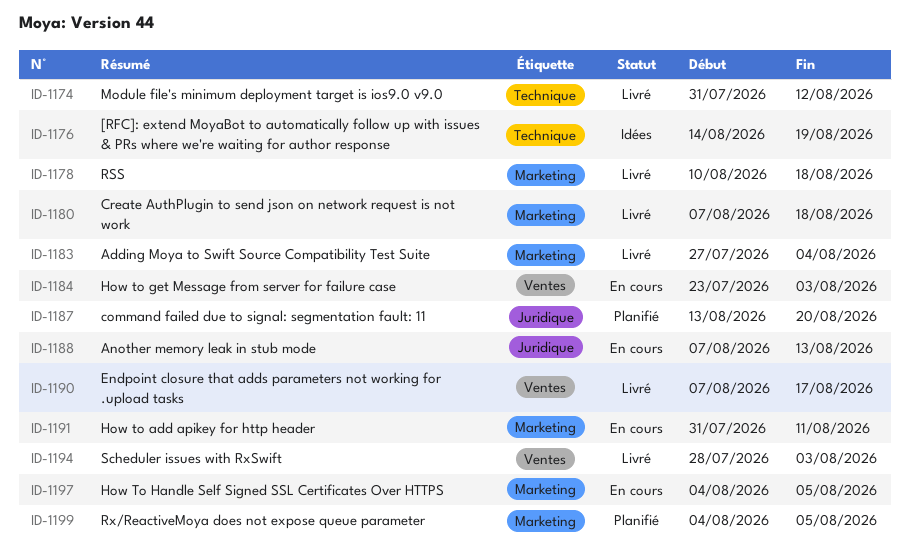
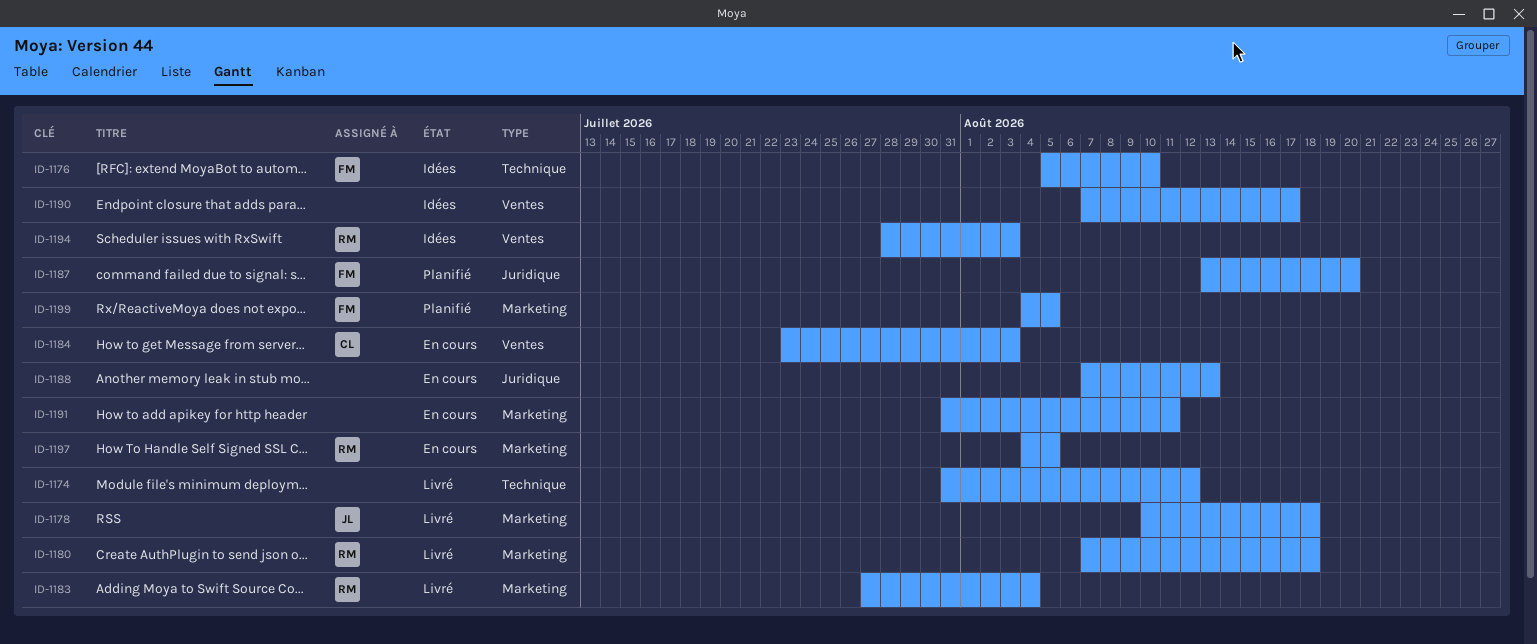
ID-1176, start: Aug 14 -> Aug 5
ID-1176, due: Aug 19 -> Aug 10
ID-1190, status: Livré -> Idées
ID-1194, status: Livré -> Idées

